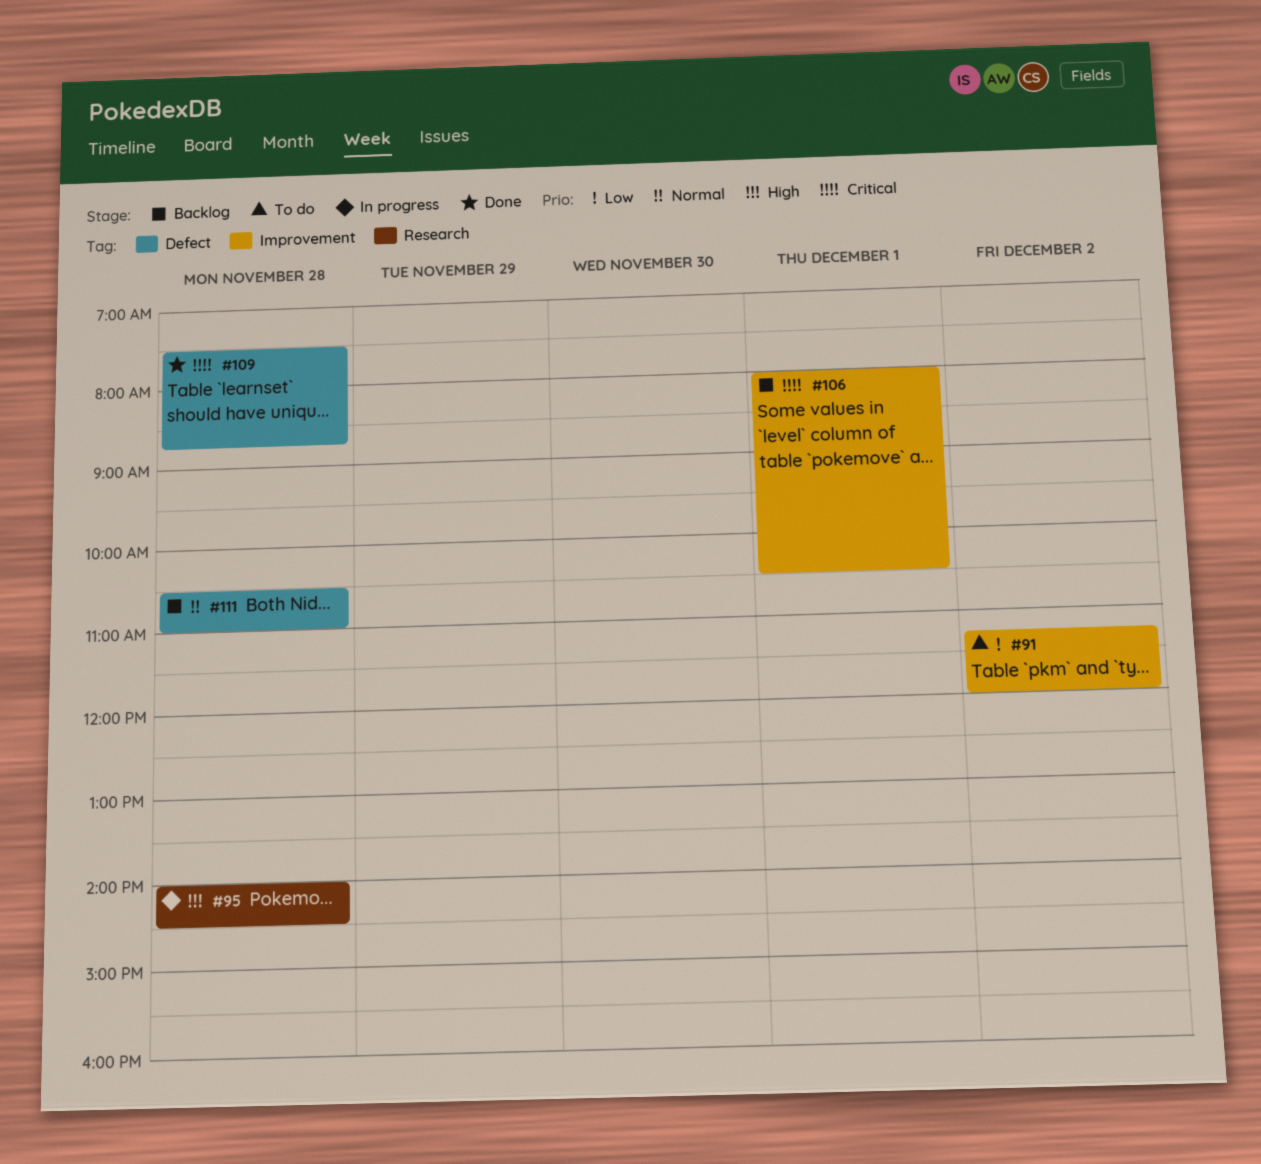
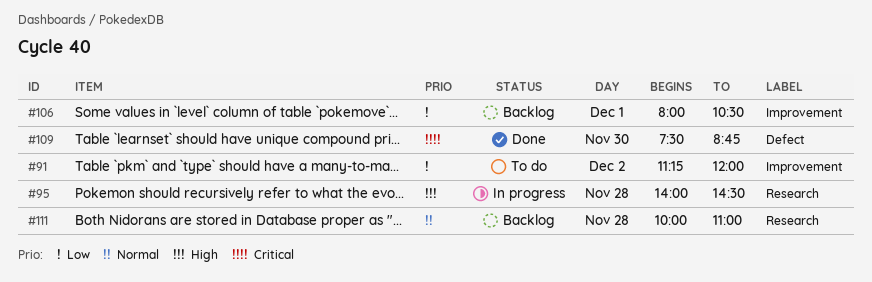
#106, priority: Critical -> Low
#109, day: Nov 28 -> Nov 30
#111, label: Defect -> Research
#111, begins: 10:30 -> 10:00

